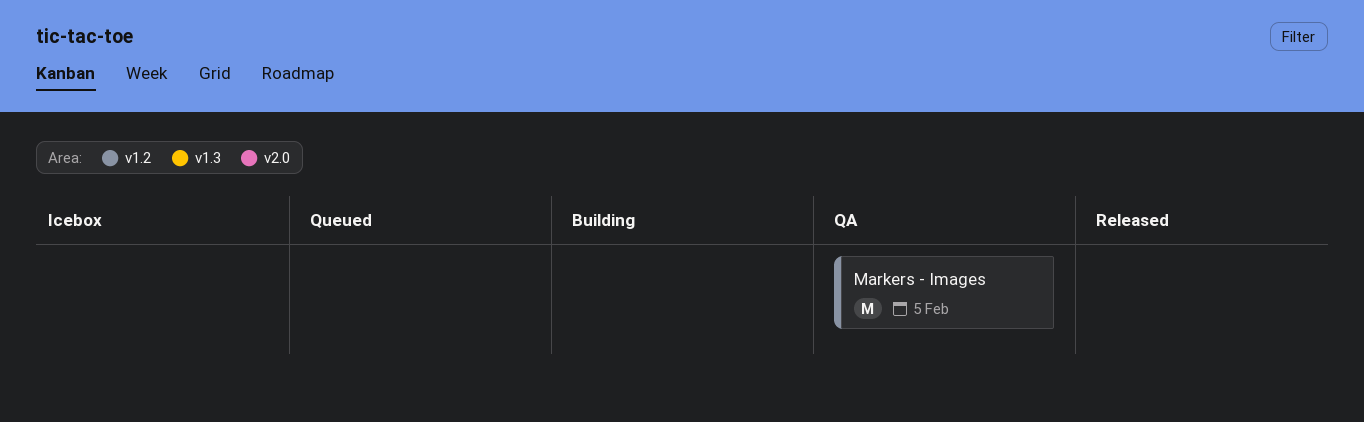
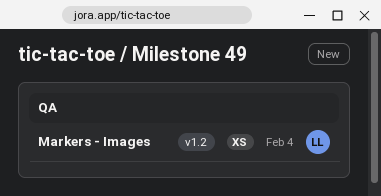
Markers - Images, estimate: M -> XS
Markers - Images, due: Feb 5 -> Feb 4

